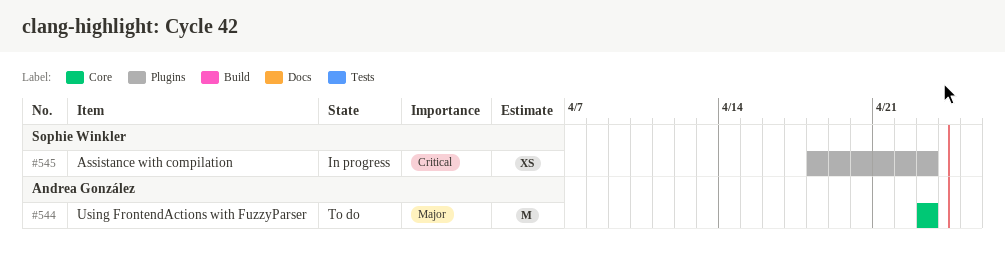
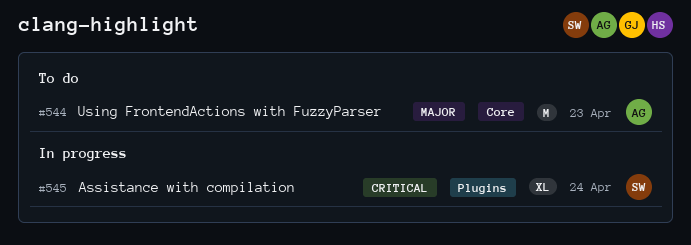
#545, estimate: XS -> XL
#545, due: Apr 23 -> Apr 24

